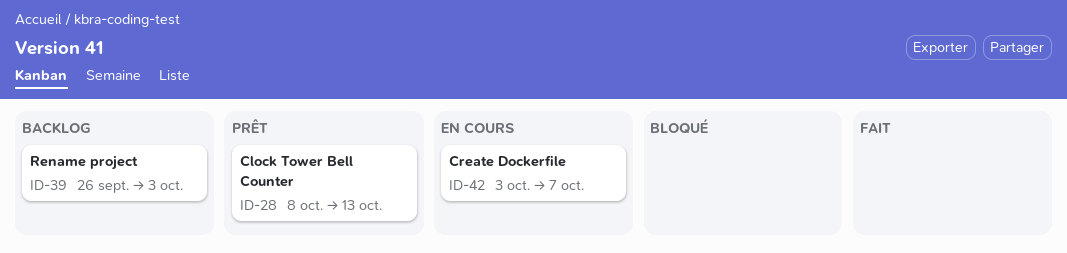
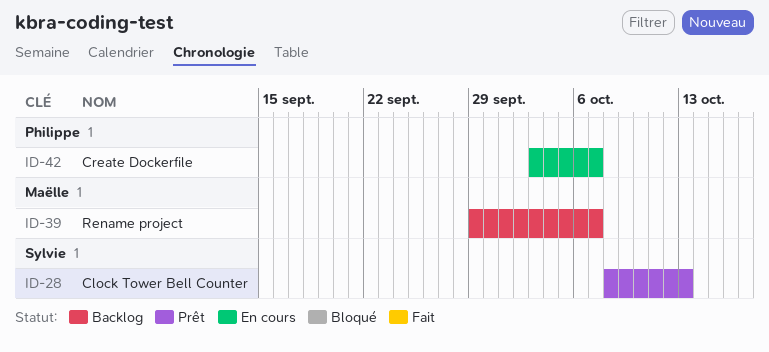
ID-39, start: Sep 26 -> Sep 29
ID-39, due: Oct 3 -> Oct 7

